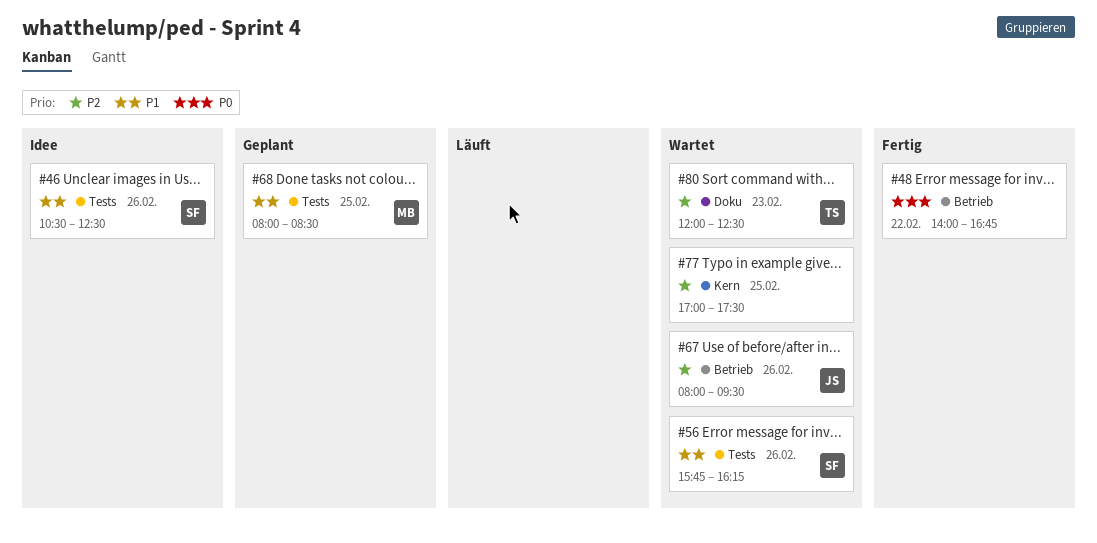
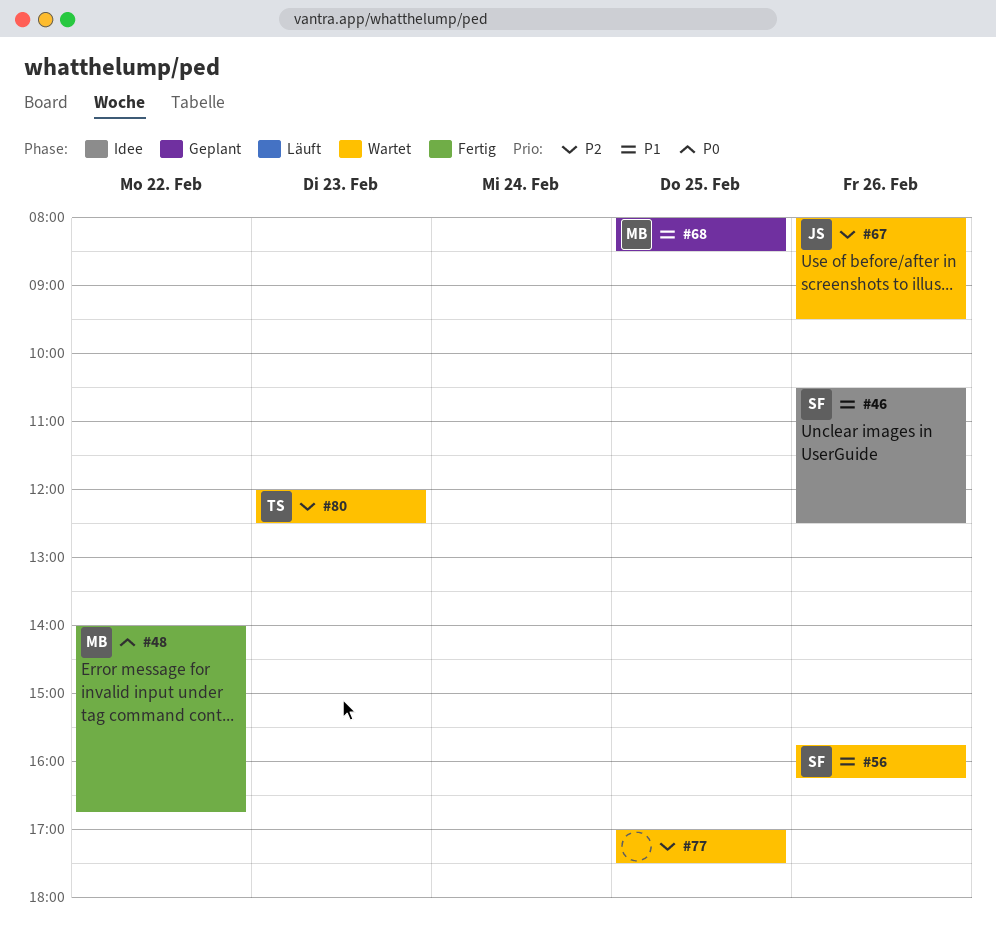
#48, owner: none -> MB

